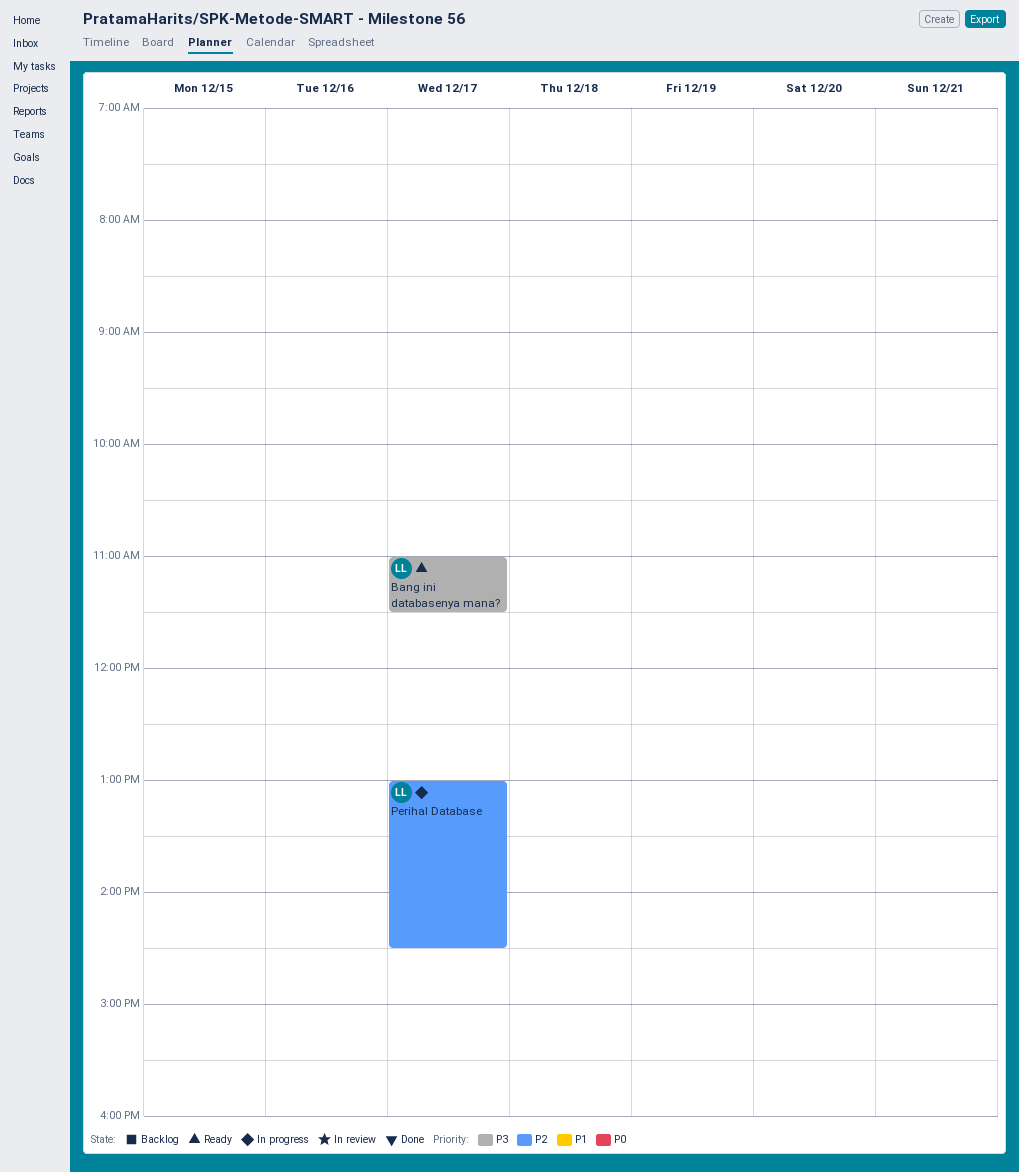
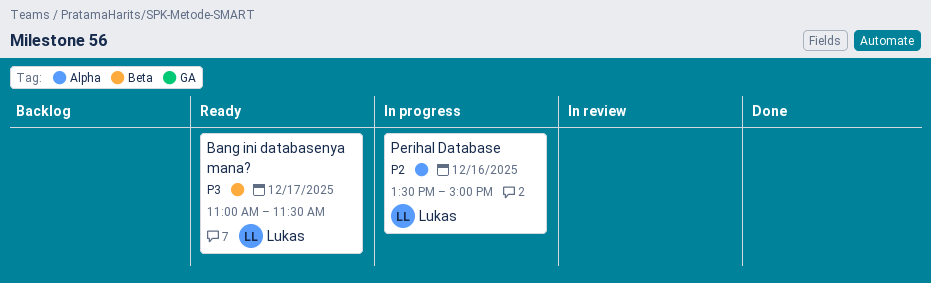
Perihal Database, day: Dec 17 -> Dec 16
Perihal Database, begins: 13:00 -> 13:30
Perihal Database, ends: 14:30 -> 15:00

